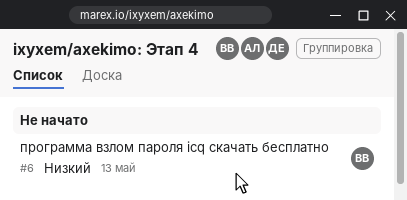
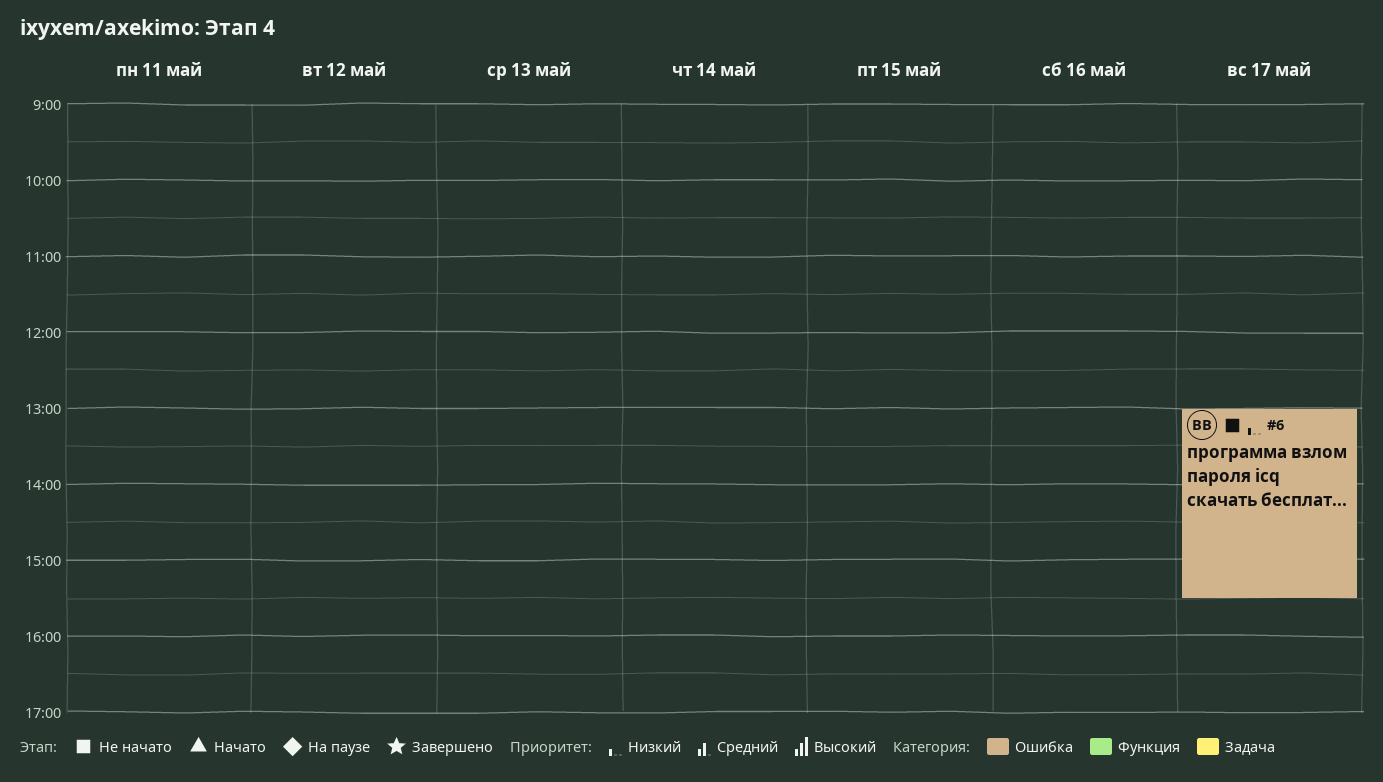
#6, day: May 13 -> May 17

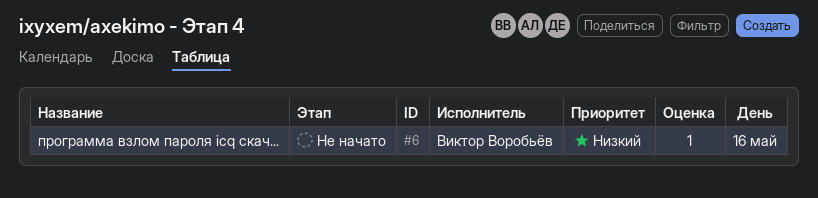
#6, day: May 17 -> May 16

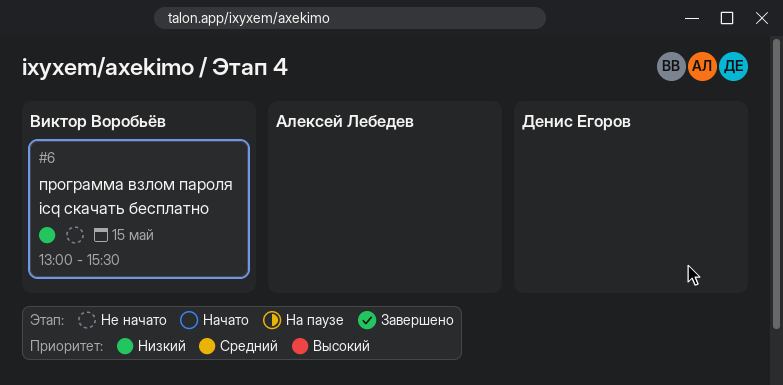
#6, day: May 16 -> May 15

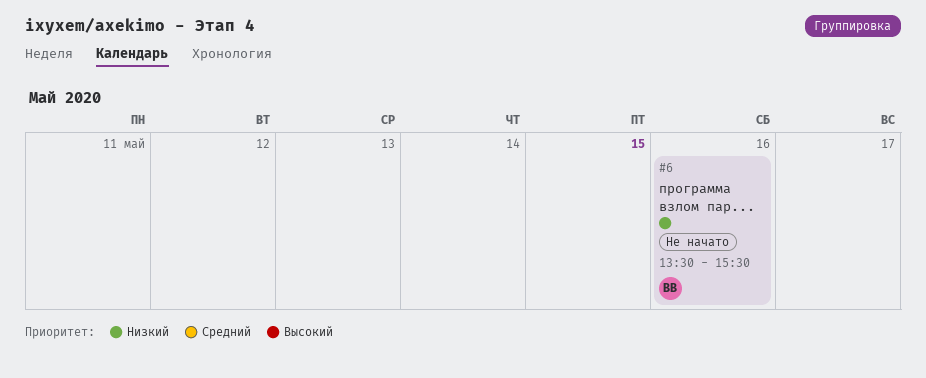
#6, day: May 15 -> May 16
#6, begins: 13:00 -> 13:30

